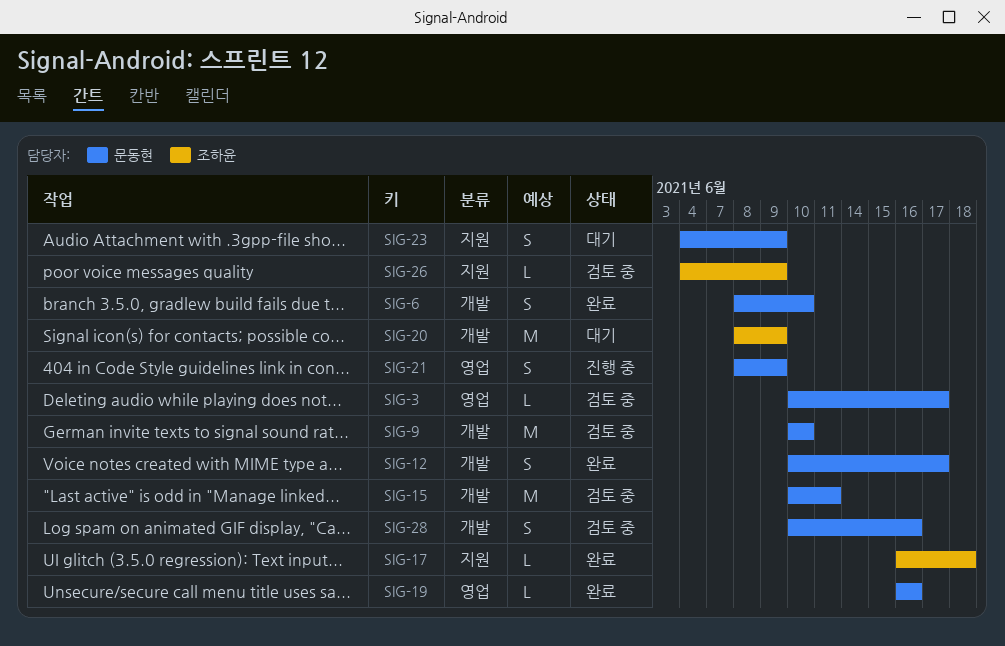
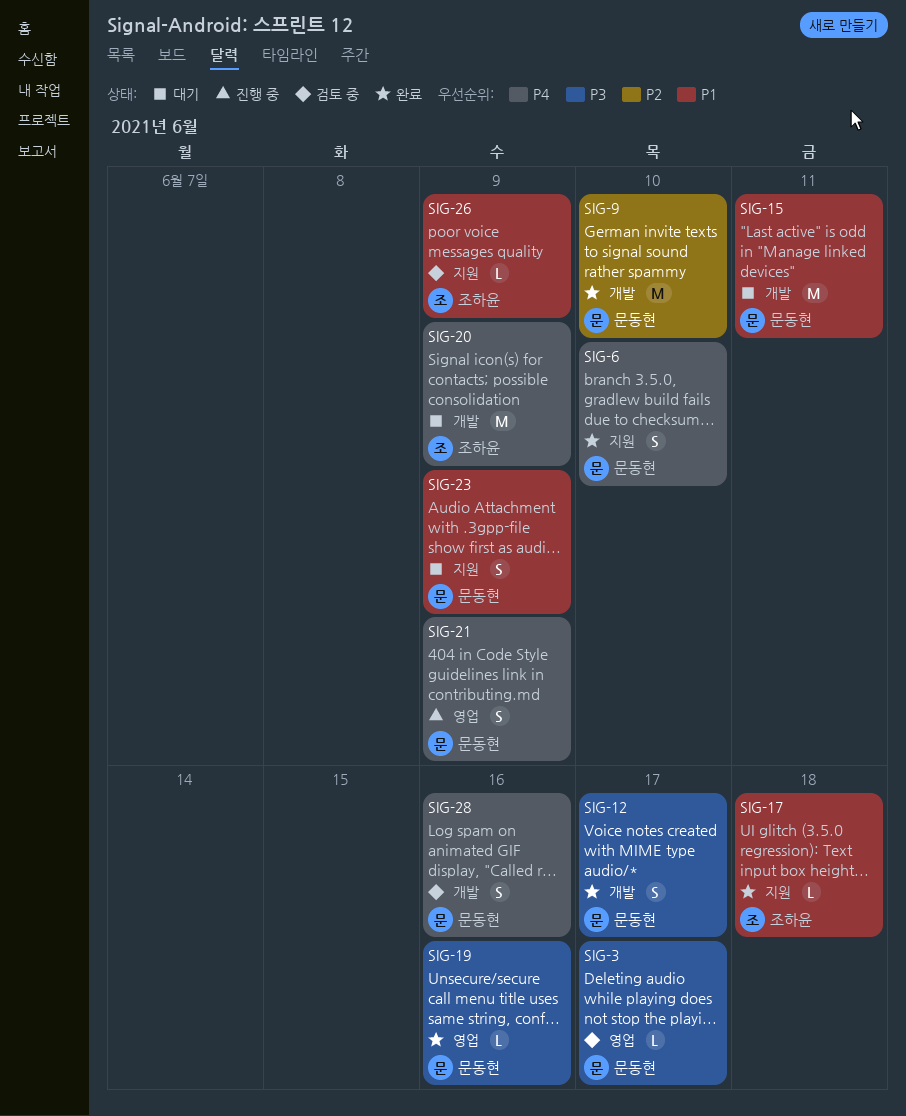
SIG-6, label: 개발 -> 지원
SIG-9, status: 검토 중 -> 완료
SIG-15, status: 검토 중 -> 대기

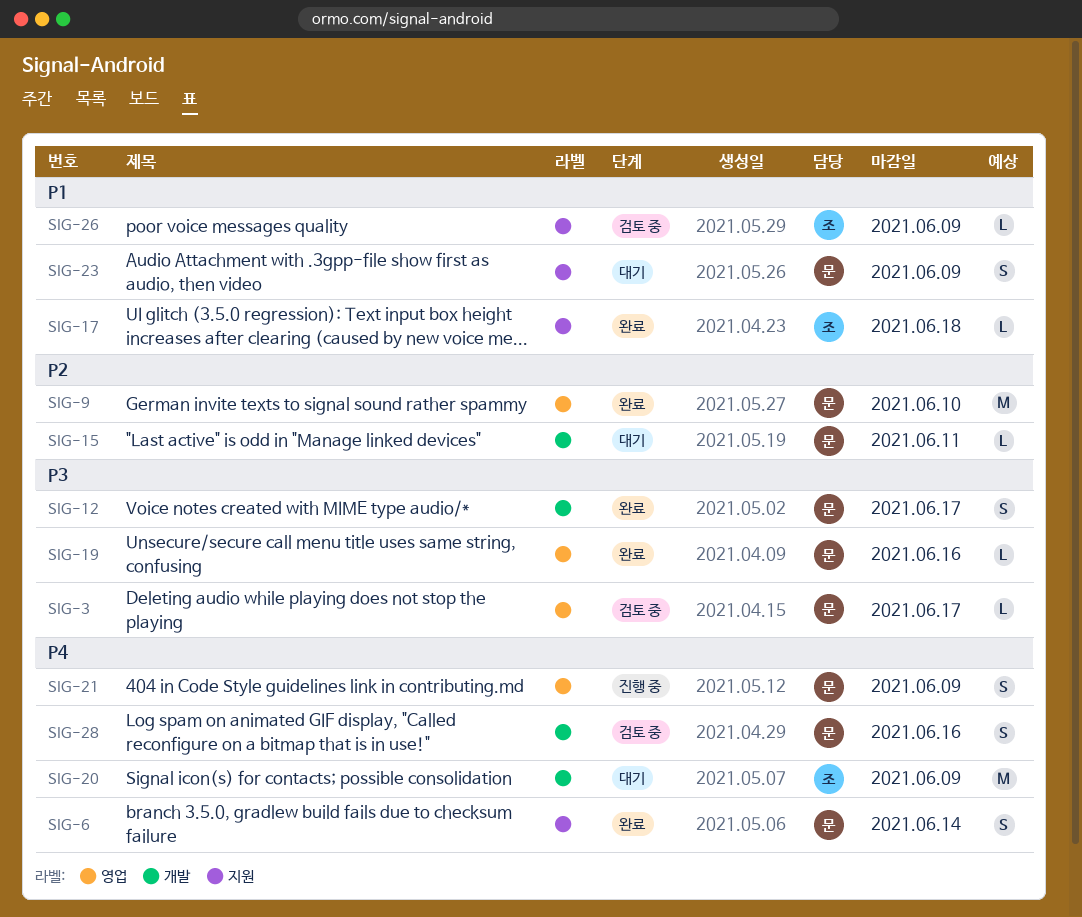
SIG-6, due: Jun 10 -> Jun 14
SIG-9, label: 개발 -> 영업
SIG-15, priority: P1 -> P2
SIG-15, estimate: M -> L

